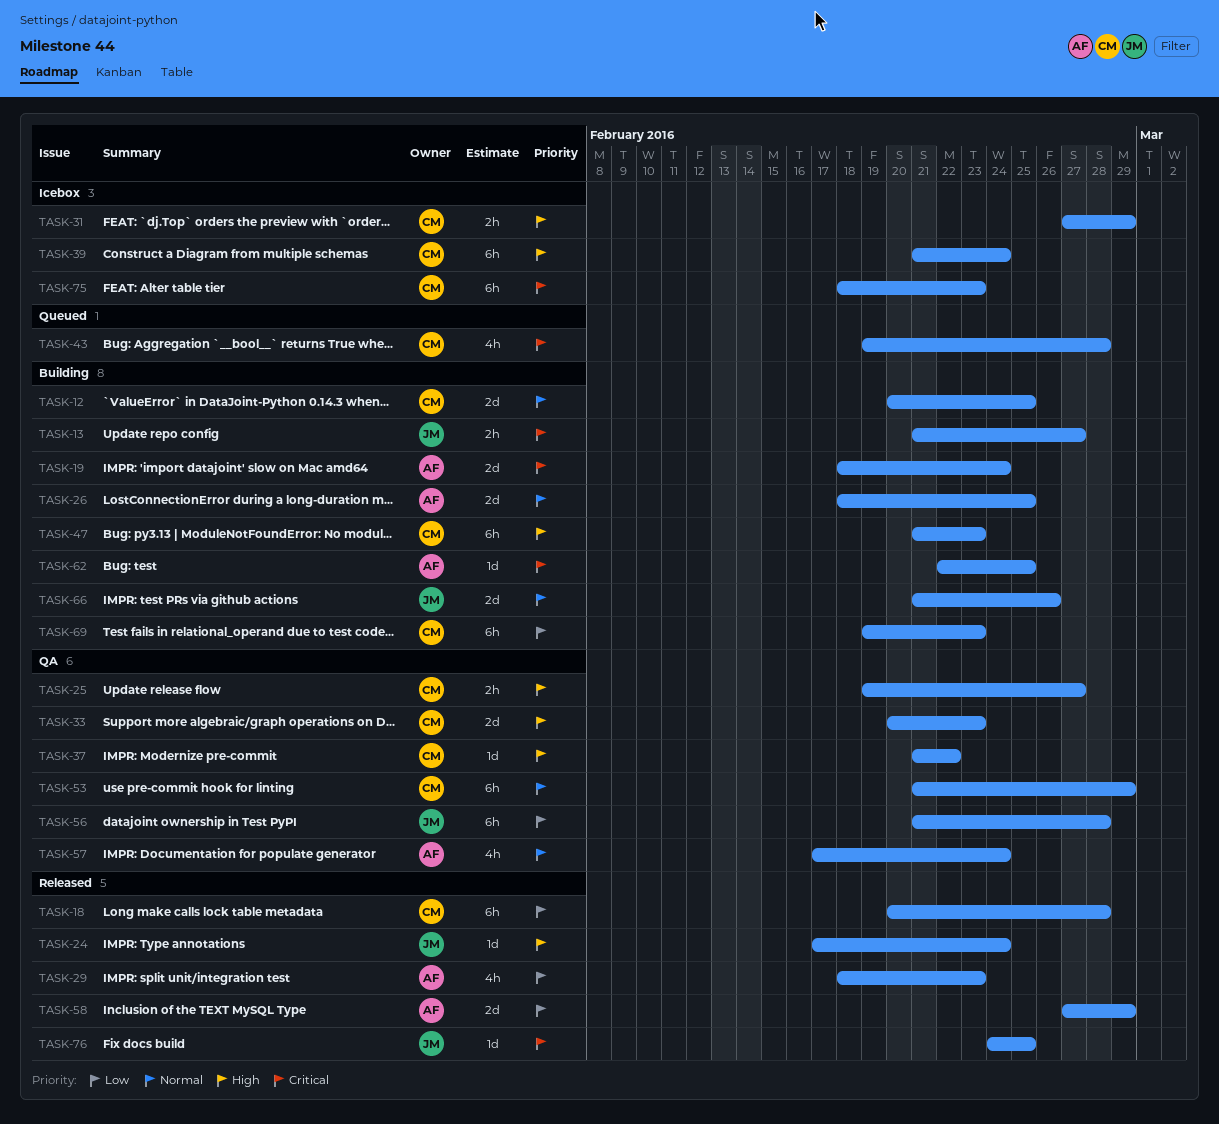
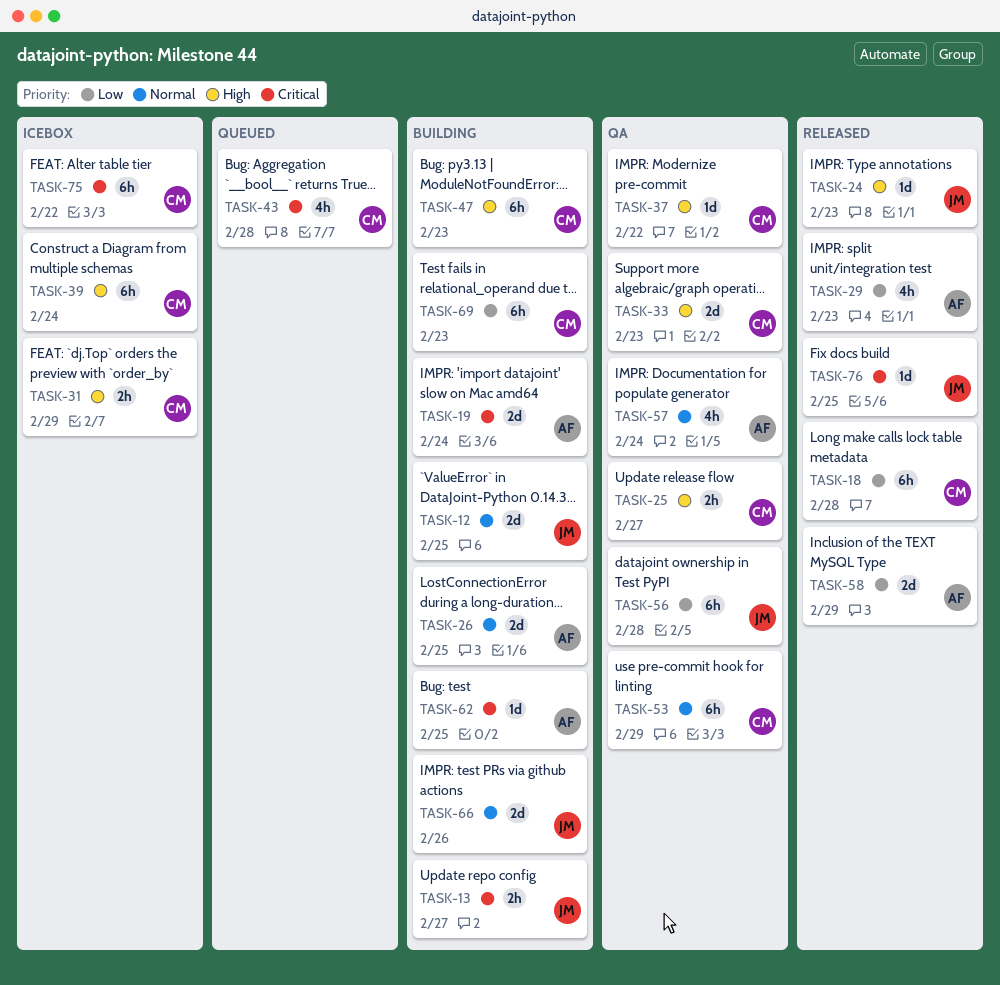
TASK-12, owner: CM -> JM
TASK-24, due: Feb 24 -> Feb 23
TASK-75, due: Feb 23 -> Feb 22

